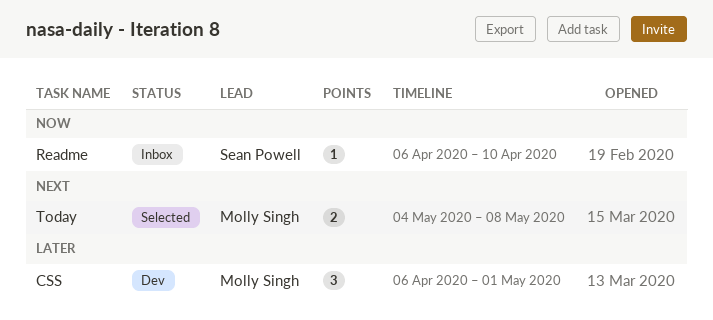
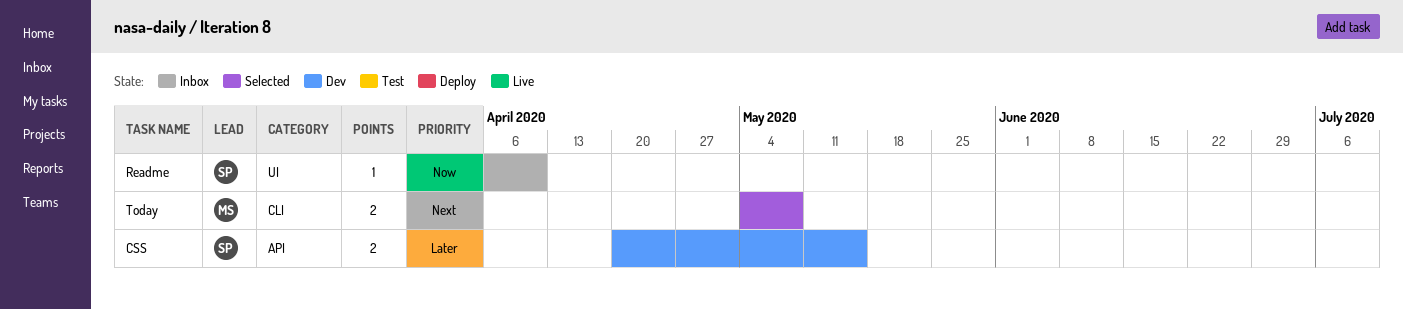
CSS, owner: Molly Singh -> Sean Powell
CSS, estimate: 3 -> 2
CSS, start: Apr 6 -> Apr 20
CSS, due: May 1 -> May 15

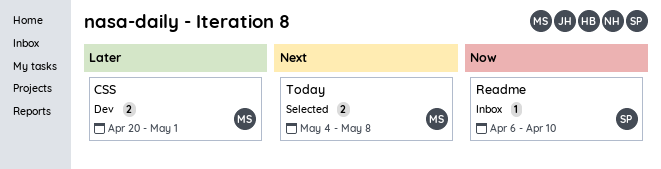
CSS, owner: SP -> MS
CSS, due: May 15 -> May 1

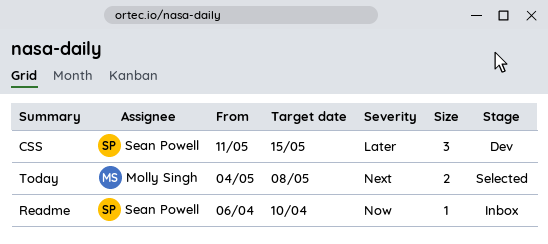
CSS, owner: Molly Singh -> Sean Powell
CSS, estimate: 2 -> 3
CSS, start: Apr 20 -> May 11
CSS, due: May 1 -> May 15

